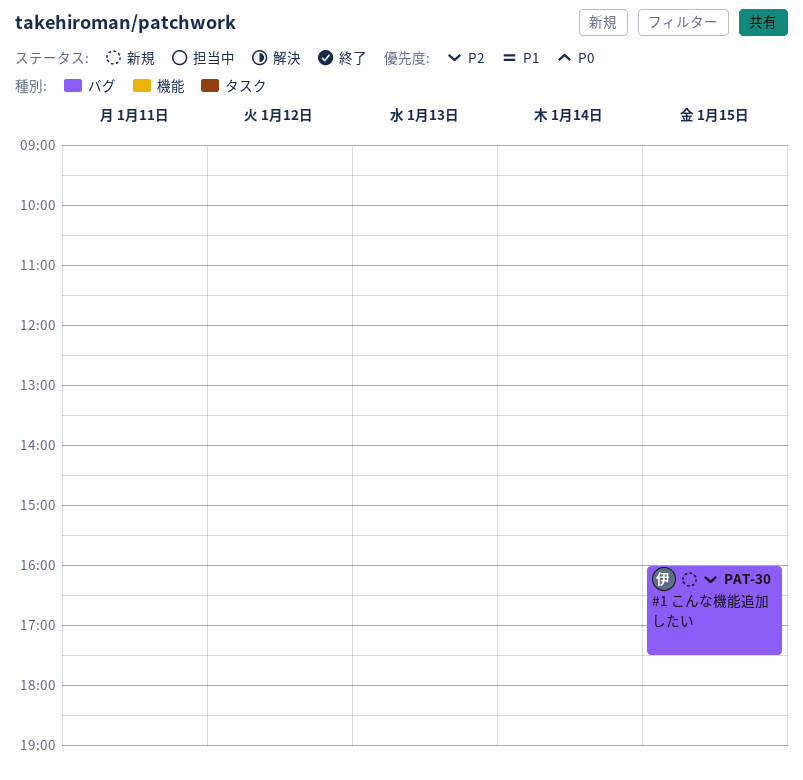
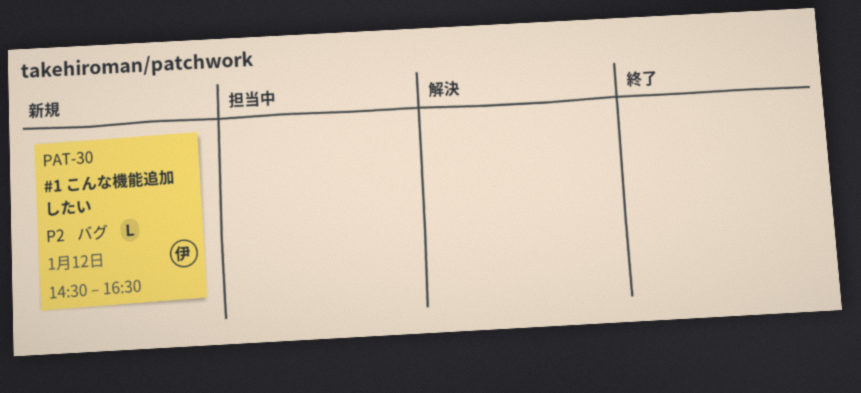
PAT-30, day: Jan 15 -> Jan 12
PAT-30, begins: 16:00 -> 14:30
PAT-30, ends: 17:30 -> 16:30

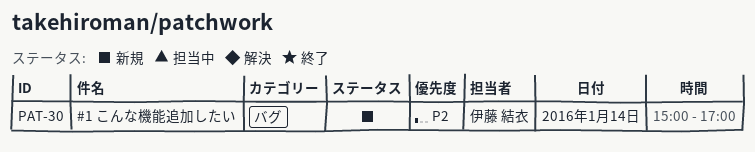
PAT-30, day: Jan 12 -> Jan 14
PAT-30, begins: 14:30 -> 15:00
PAT-30, ends: 16:30 -> 17:00

